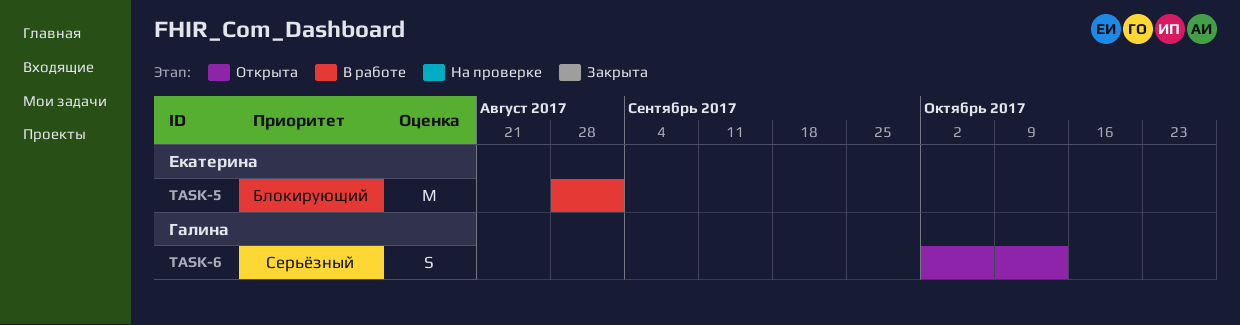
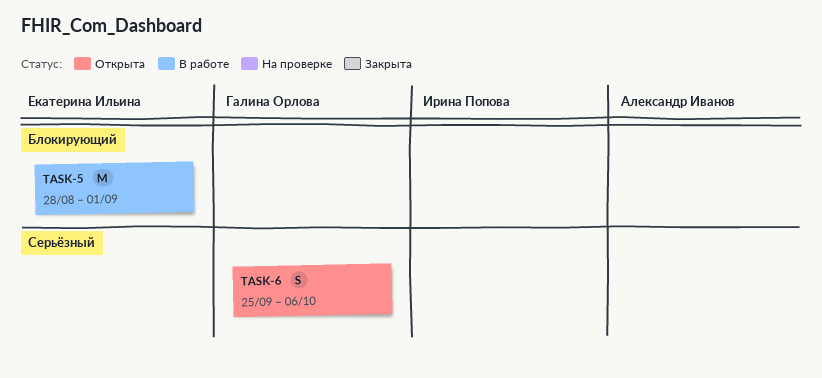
TASK-6, start: Oct 2 -> Sep 25
TASK-6, due: Oct 13 -> Oct 6

